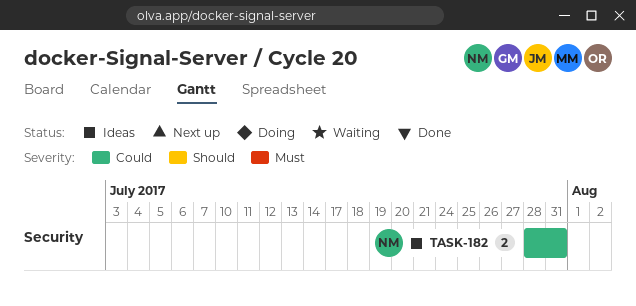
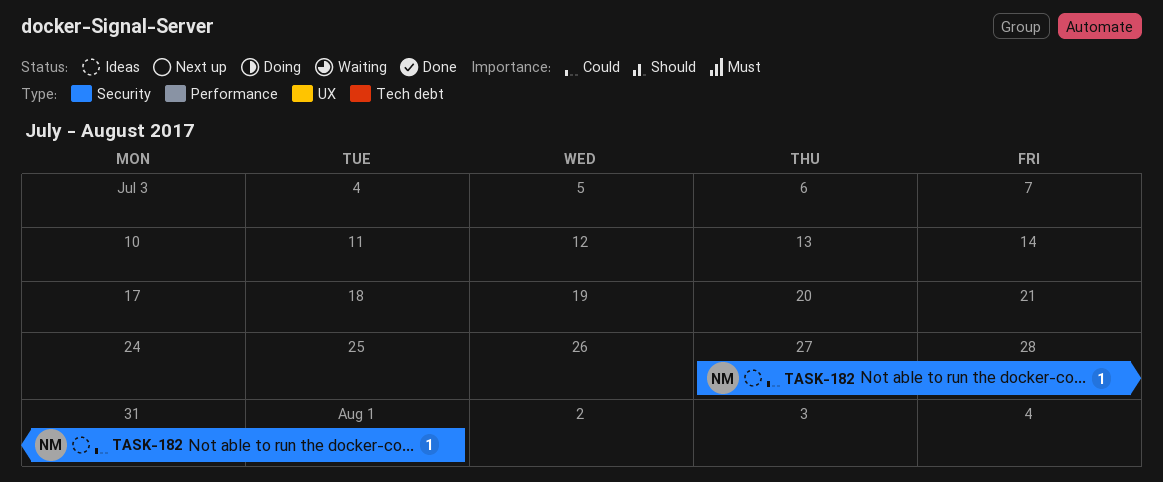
TASK-182, estimate: 2 -> 1
TASK-182, start: Jul 28 -> Jul 27
TASK-182, due: Jul 31 -> Aug 1

